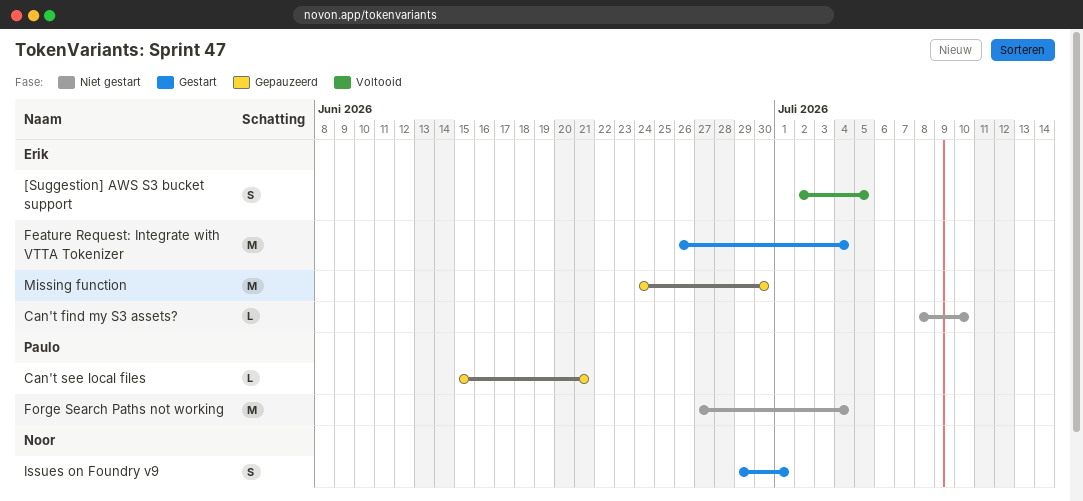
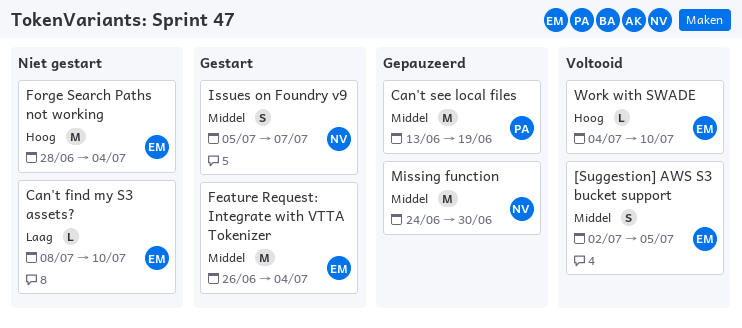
Can't see local files, estimate: L -> M
Can't see local files, start: Jun 15 -> Jun 13
Can't see local files, due: Jun 21 -> Jun 19
Forge Search Paths not working, owner: Paulo -> Erik
Forge Search Paths not working, start: Jun 27 -> Jun 28
Issues on Foundry v9, start: Jun 29 -> Jul 5
Issues on Foundry v9, due: Jul 1 -> Jul 7
Missing function, owner: Erik -> Noor
Work with SWADE: none -> present

